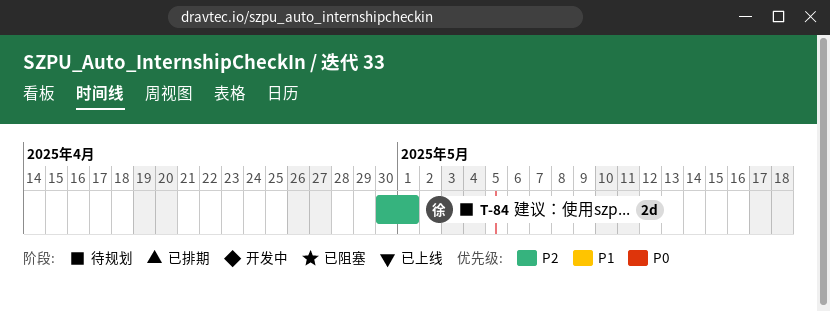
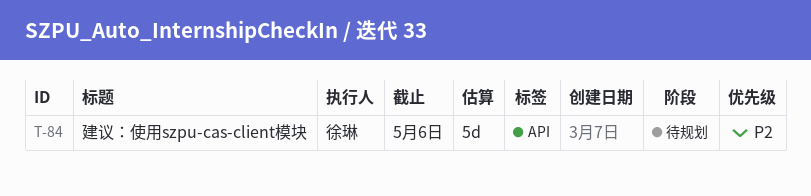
T-84, estimate: 2d -> 5d
T-84, due: May 1 -> May 6

